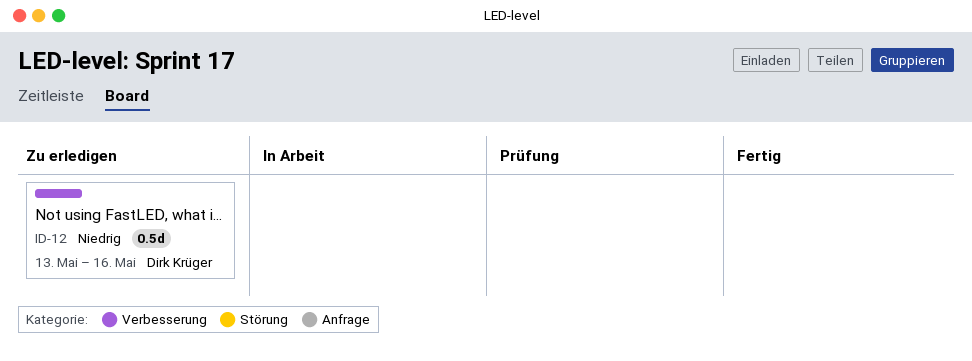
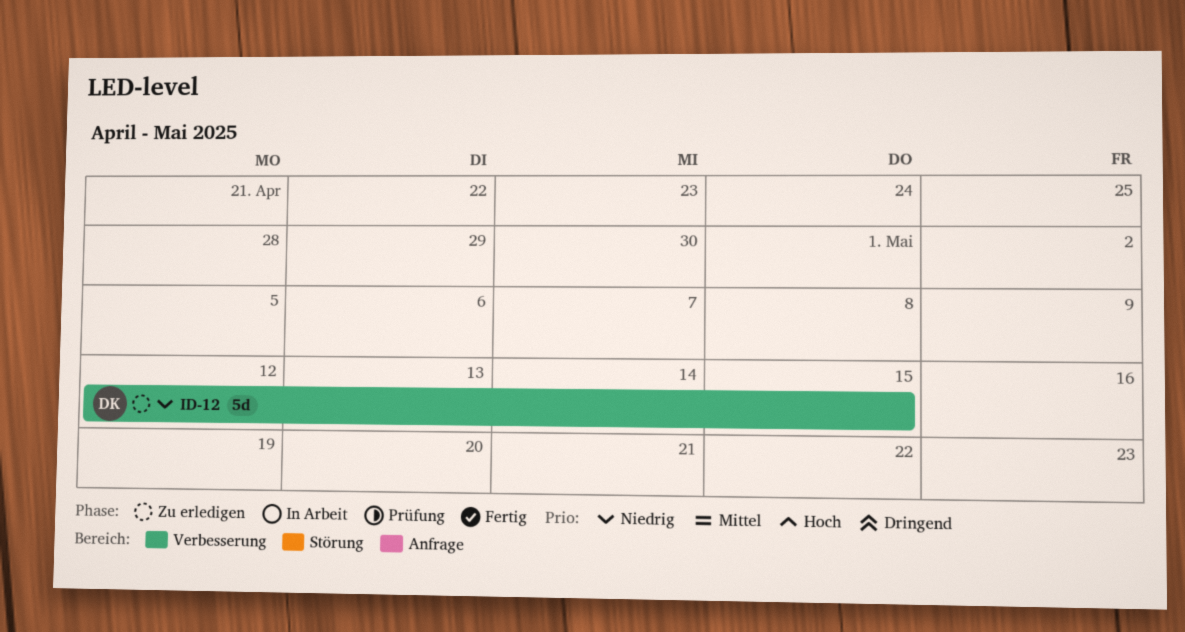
ID-12, estimate: 0.5d -> 5d
ID-12, start: May 13 -> May 12
ID-12, due: May 16 -> May 15

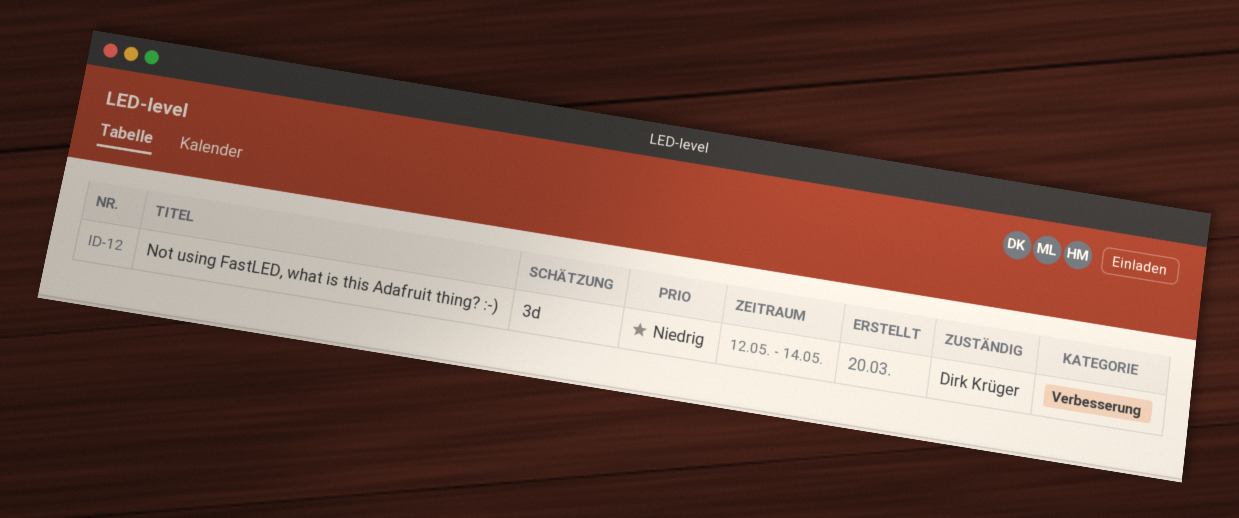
ID-12, estimate: 5d -> 3d
ID-12, due: May 15 -> May 14

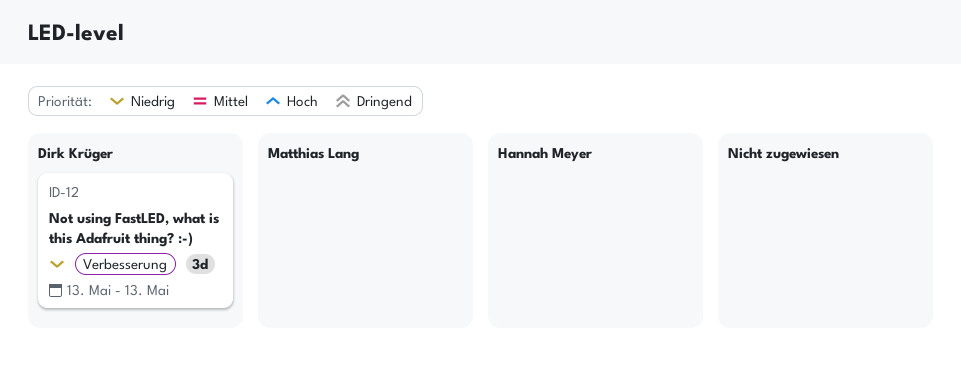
ID-12, start: May 12 -> May 13
ID-12, due: May 14 -> May 13

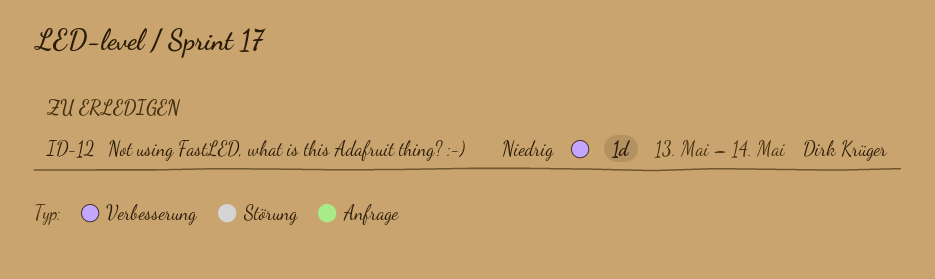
ID-12, estimate: 3d -> 1d
ID-12, due: May 13 -> May 14

